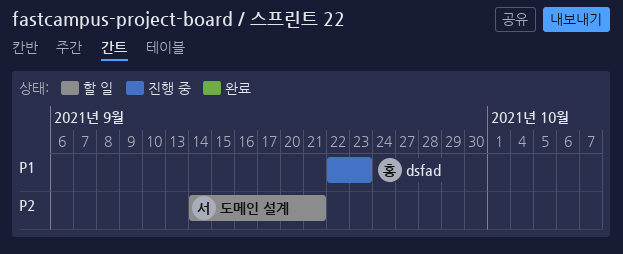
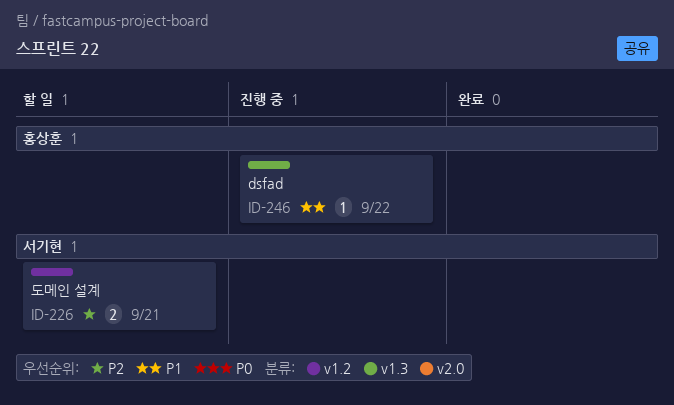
dsfad, due: Sep 23 -> Sep 22

